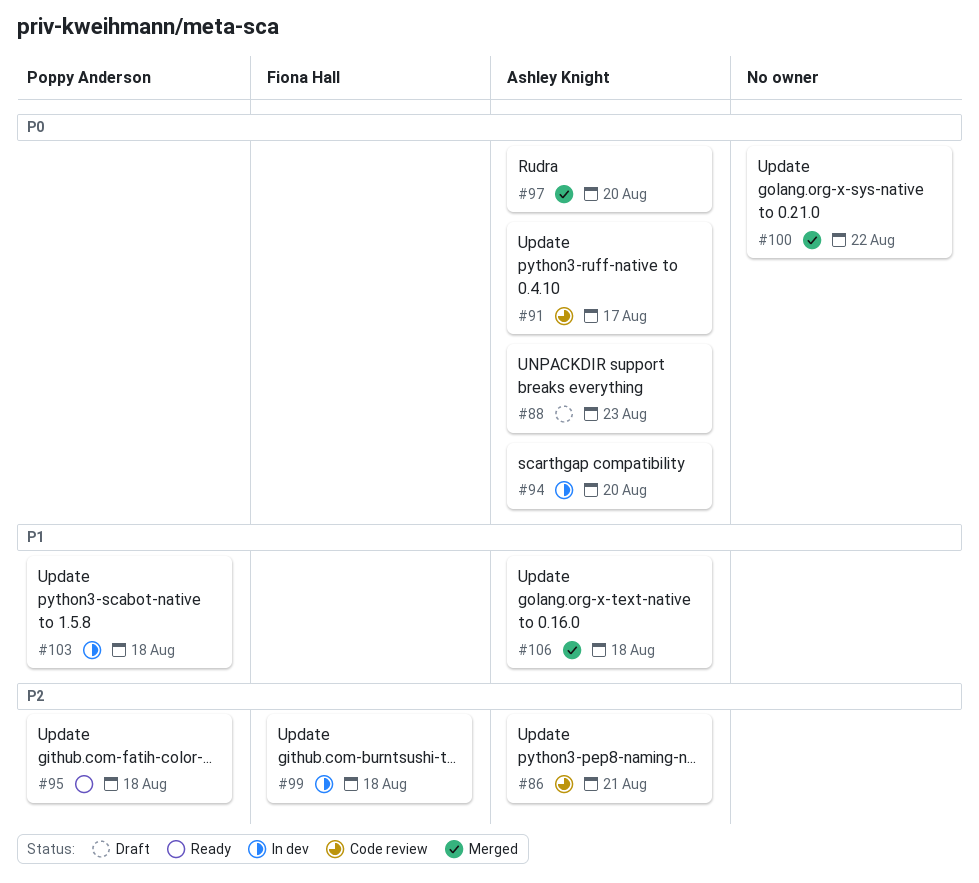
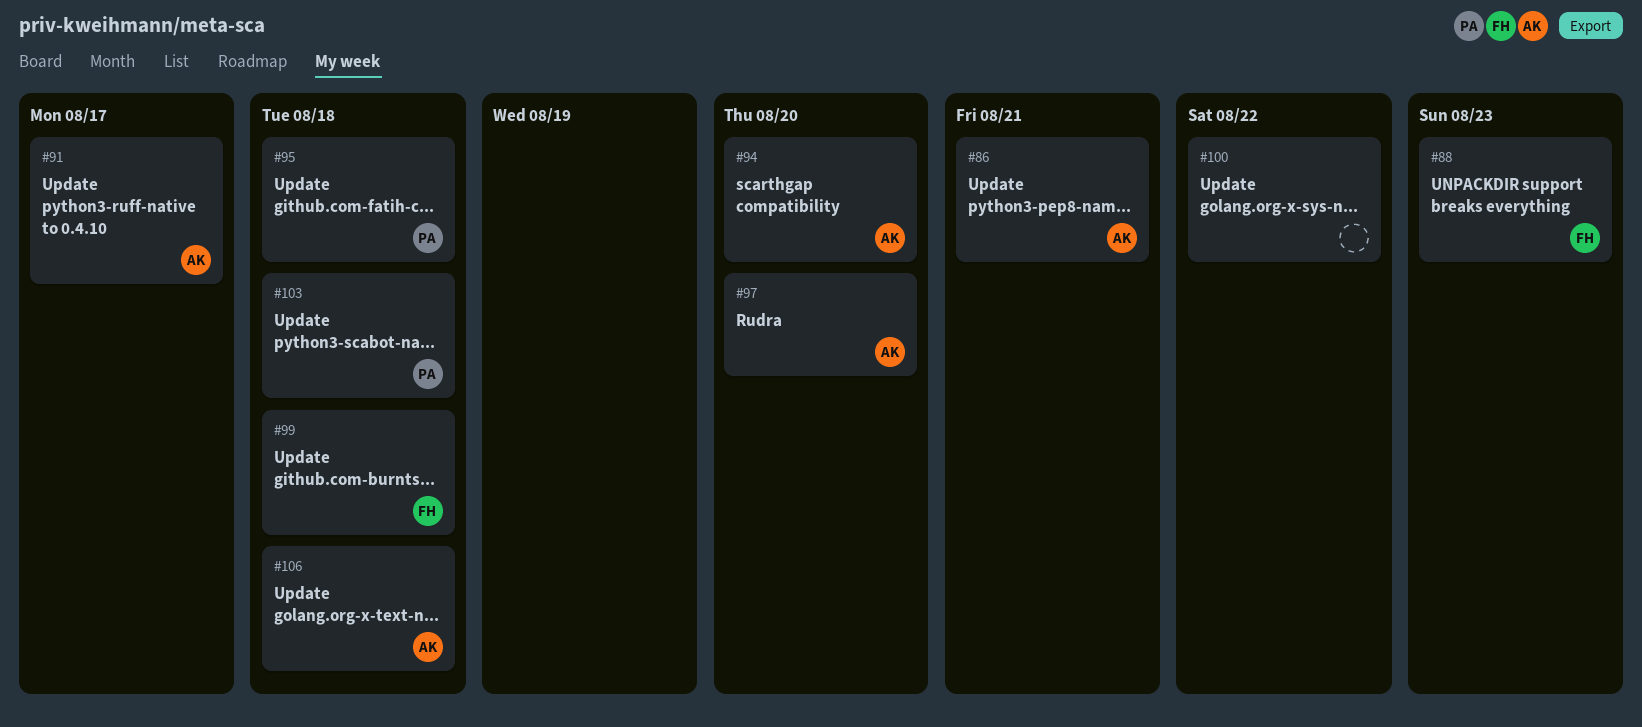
#88, owner: Ashley Knight -> Fiona Hall

